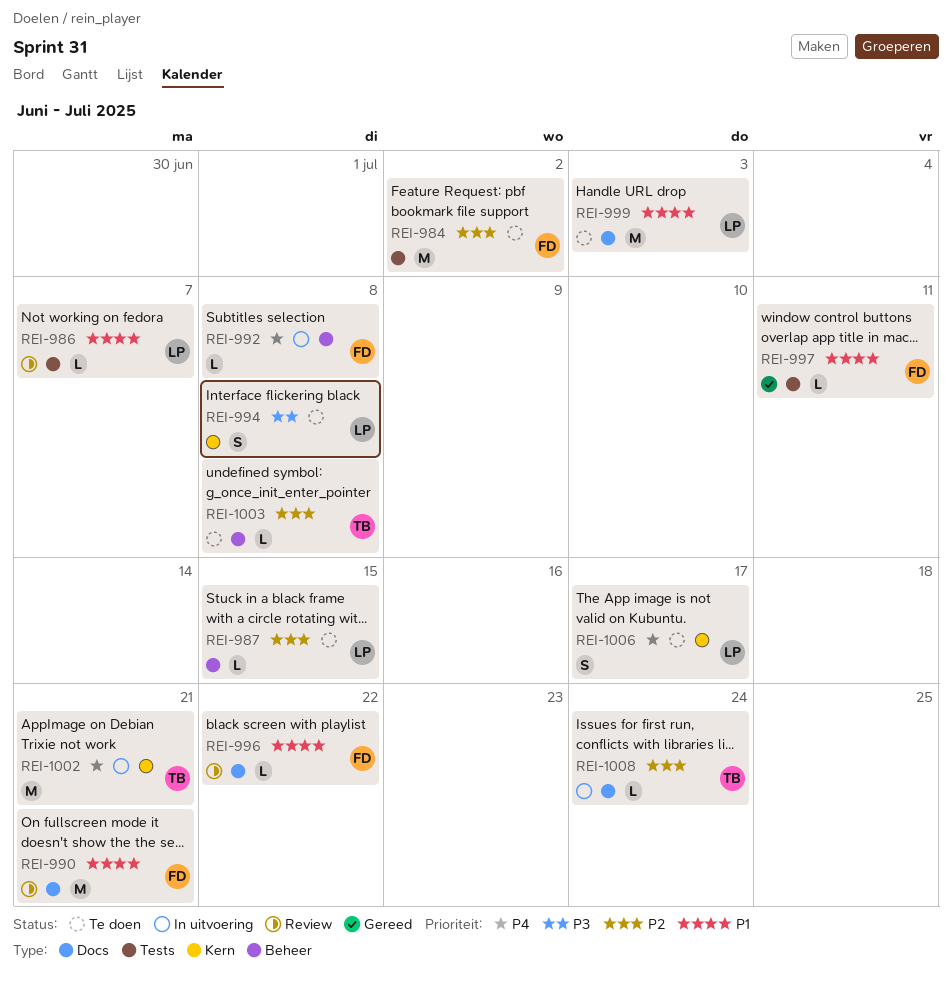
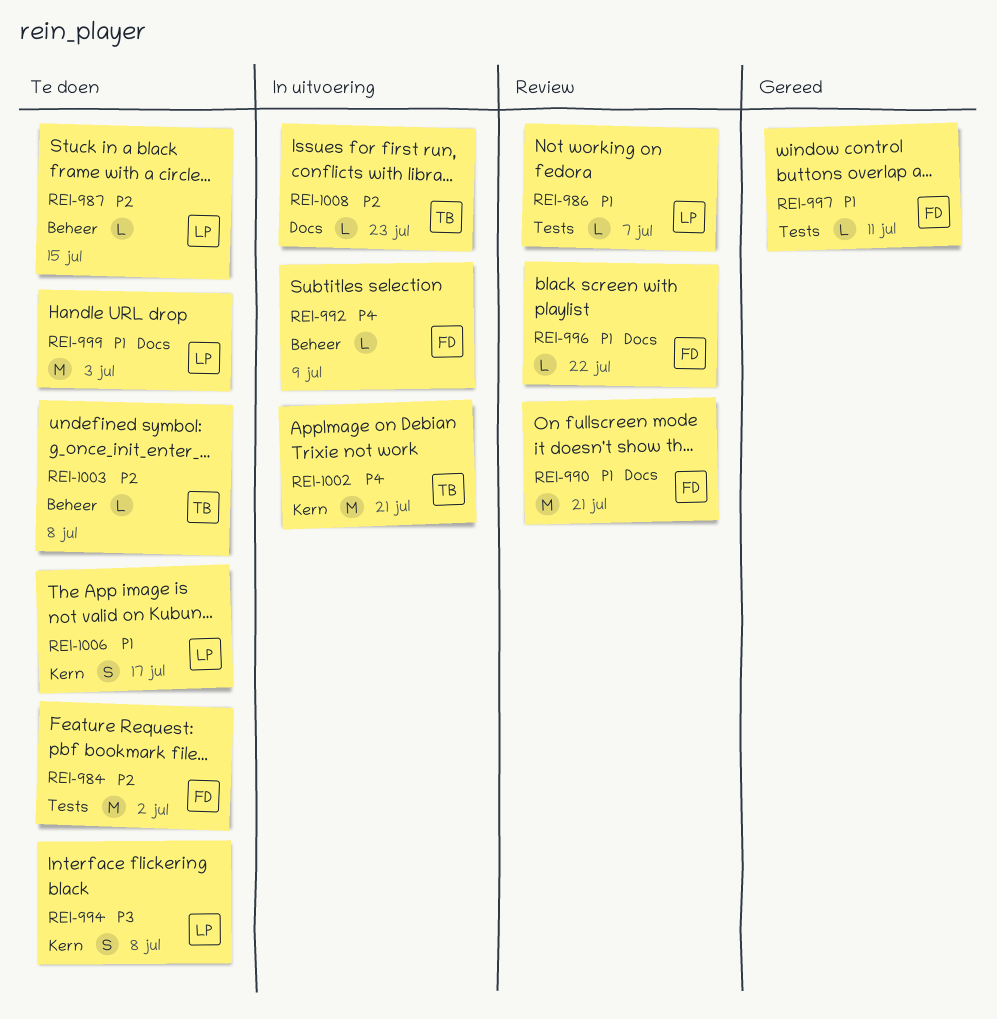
REI-992, due: Jul 8 -> Jul 9
REI-1006, priority: P4 -> P1
REI-1008, due: Jul 24 -> Jul 23

